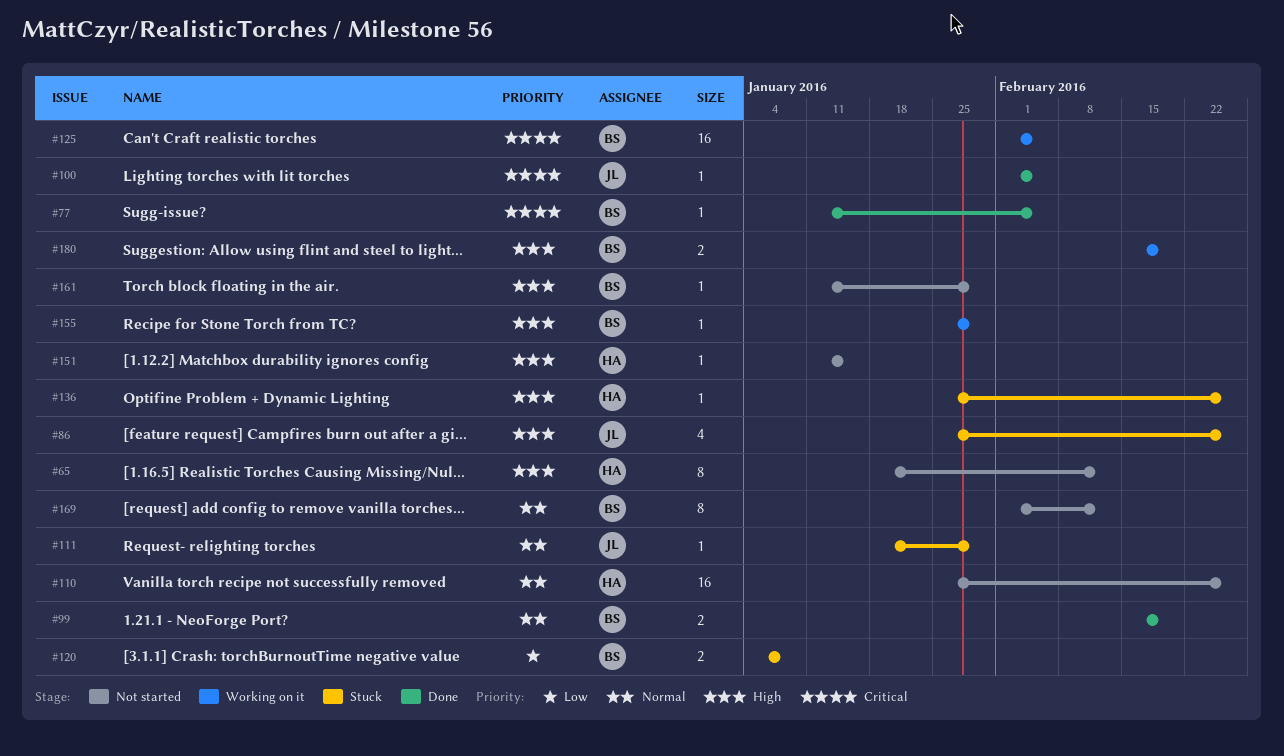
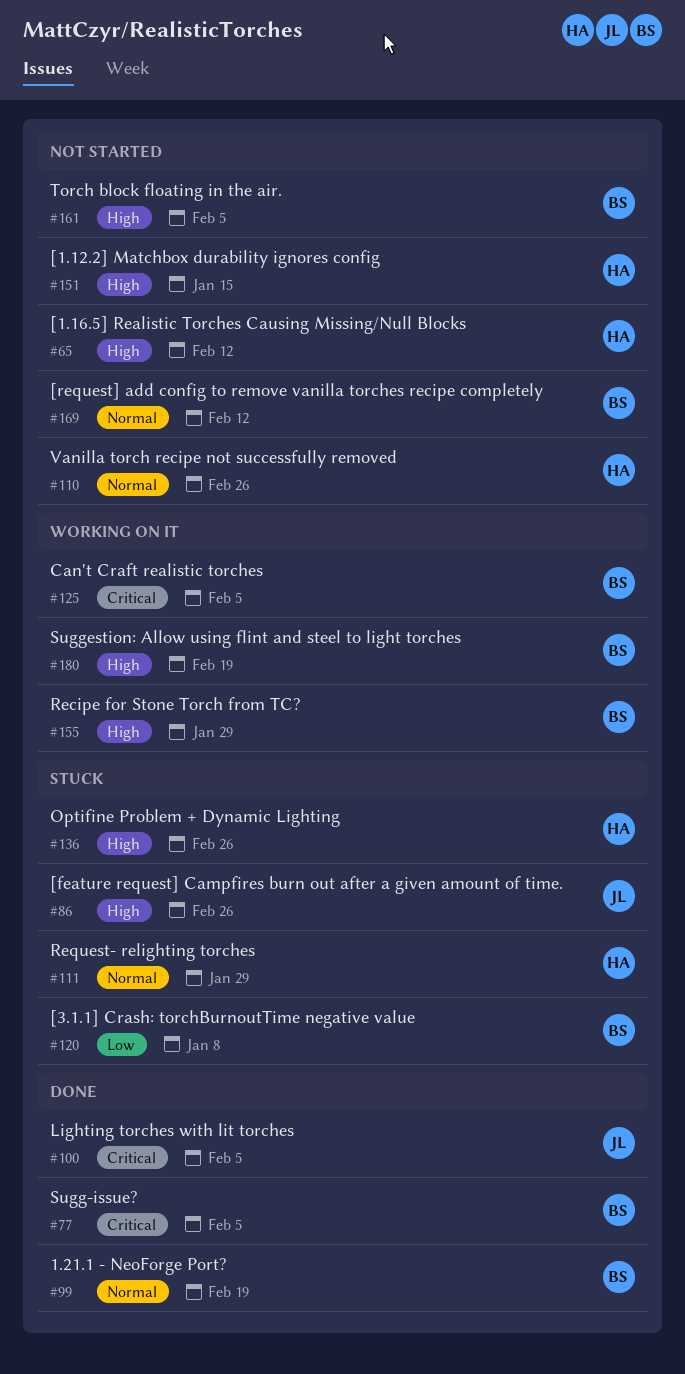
#111, owner: JL -> HA
#161, due: Jan 29 -> Feb 5

